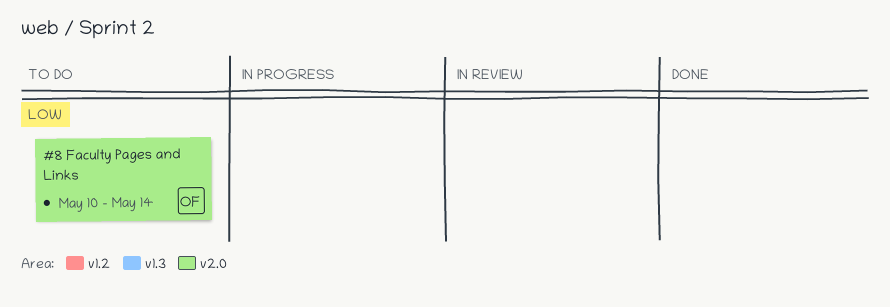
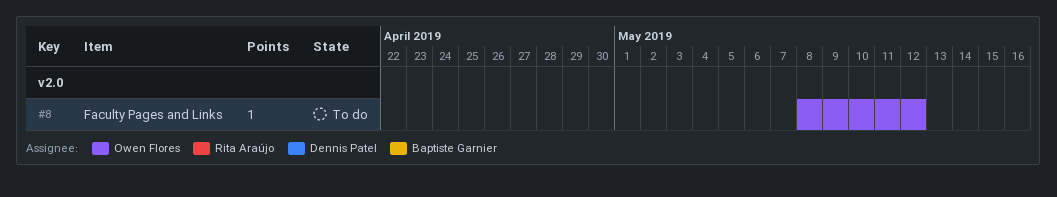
#8, start: May 10 -> May 8
#8, due: May 14 -> May 12

